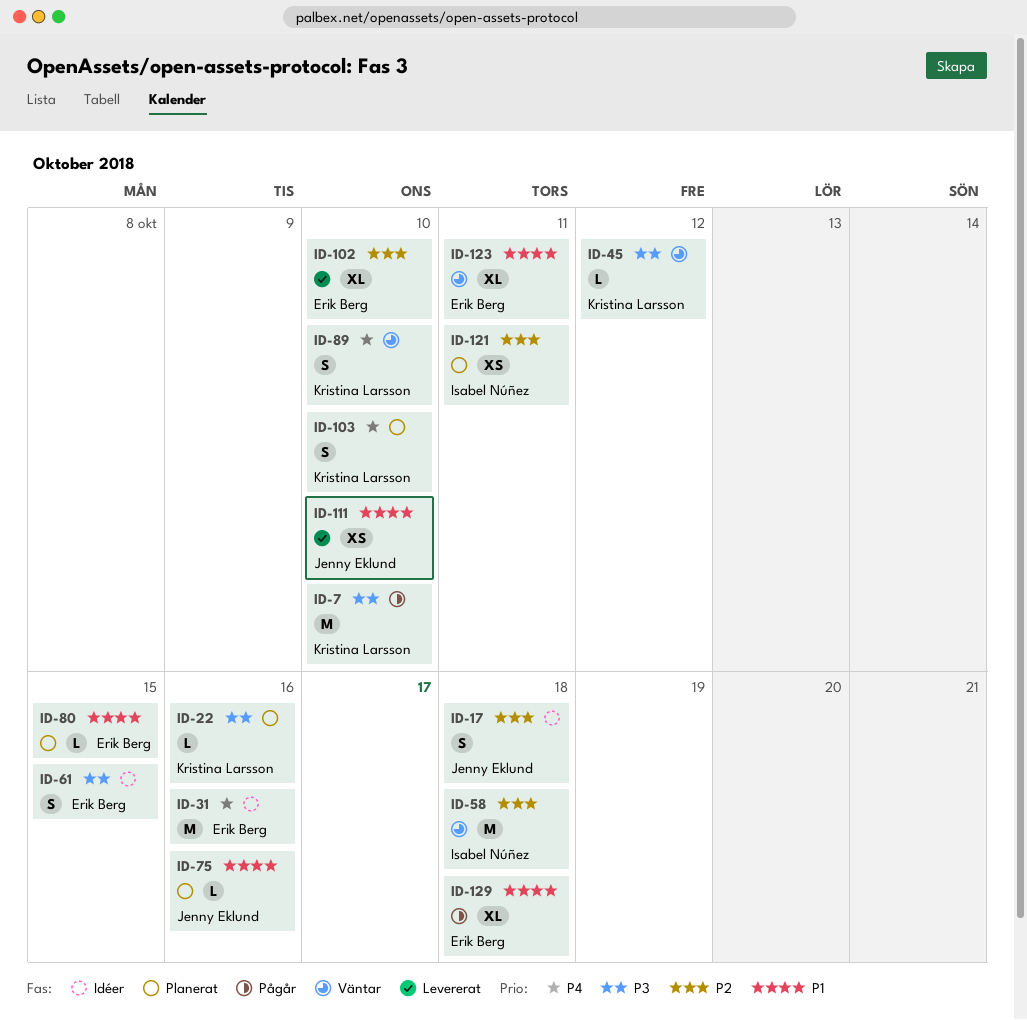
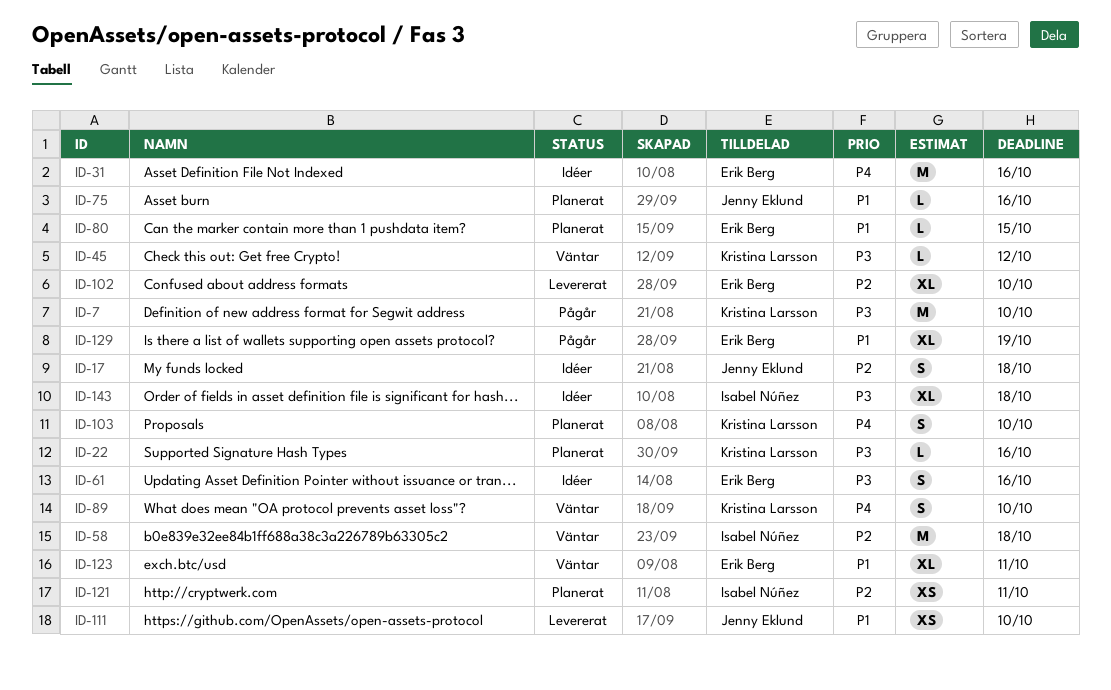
ID-61, due: Oct 15 -> Oct 16
ID-129, due: Oct 18 -> Oct 19
ID-143: none -> present

